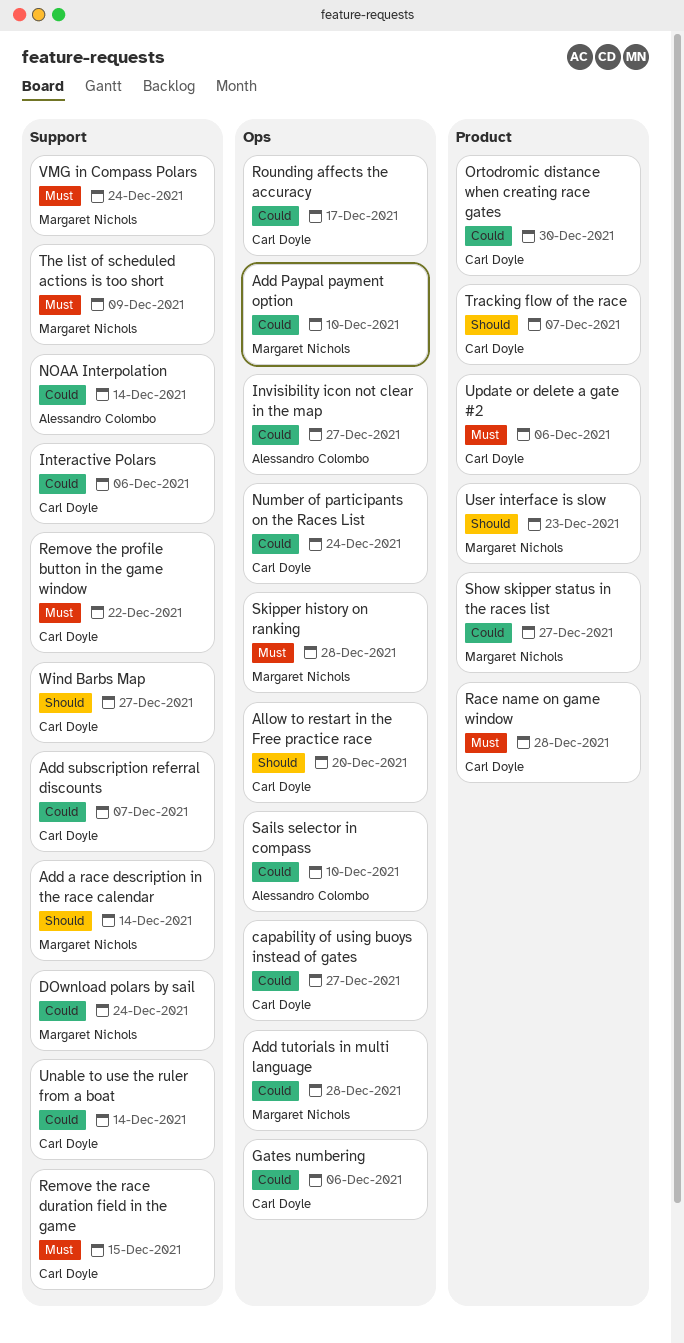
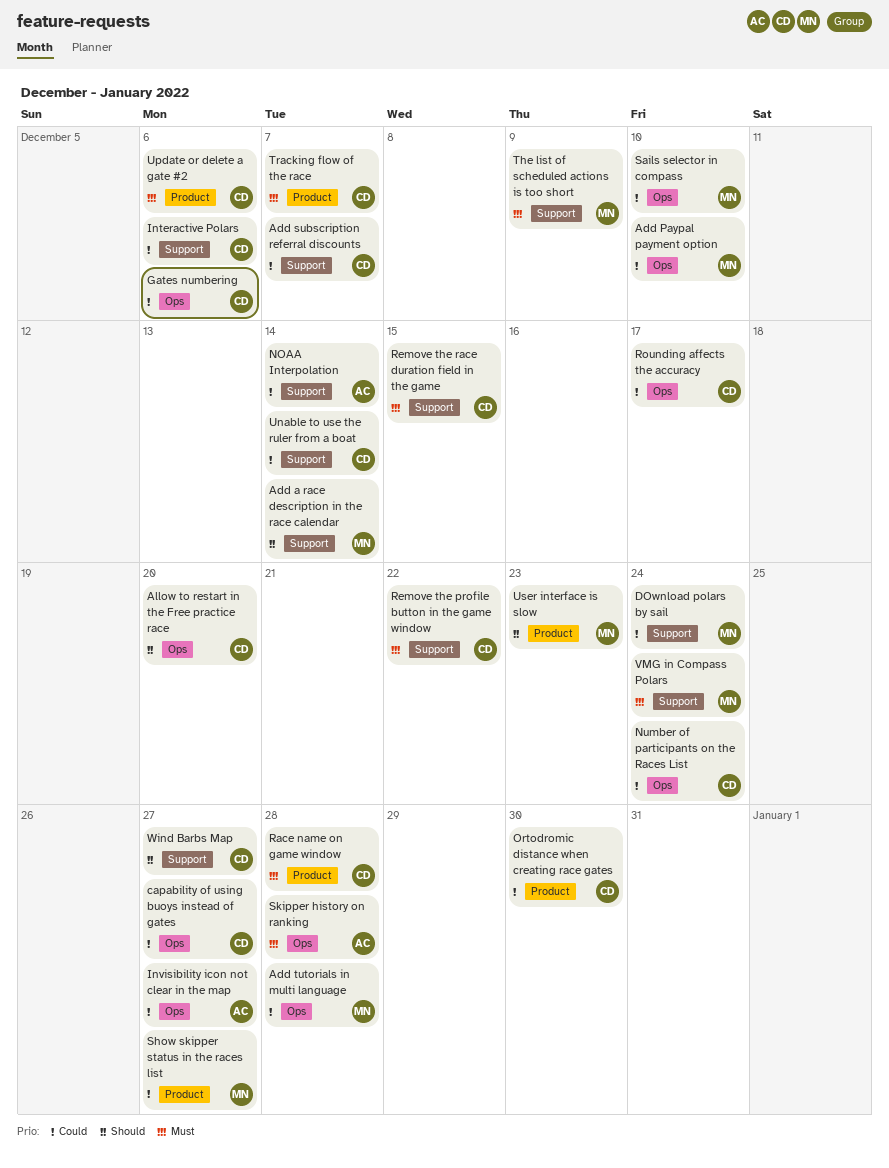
Sails selector in compass, owner: Alessandro Colombo -> Margaret Nichols
Skipper history on ranking, owner: Margaret Nichols -> Alessandro Colombo
Tracking flow of the race, priority: Should -> Must

